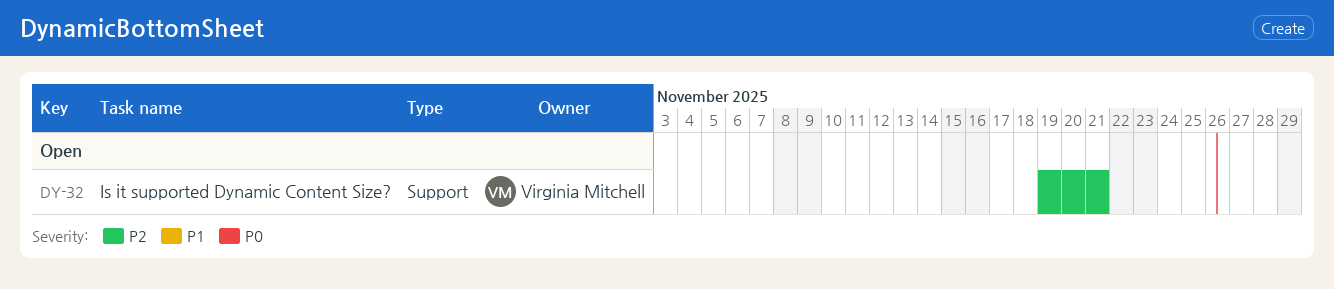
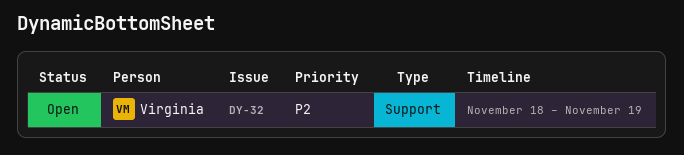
DY-32, start: Nov 19 -> Nov 18
DY-32, due: Nov 21 -> Nov 19

